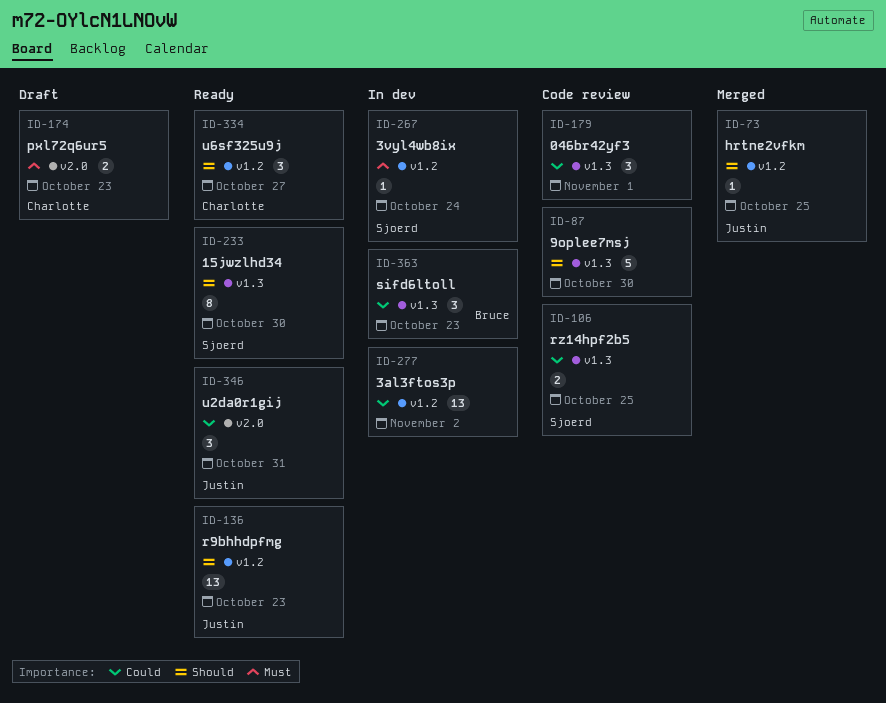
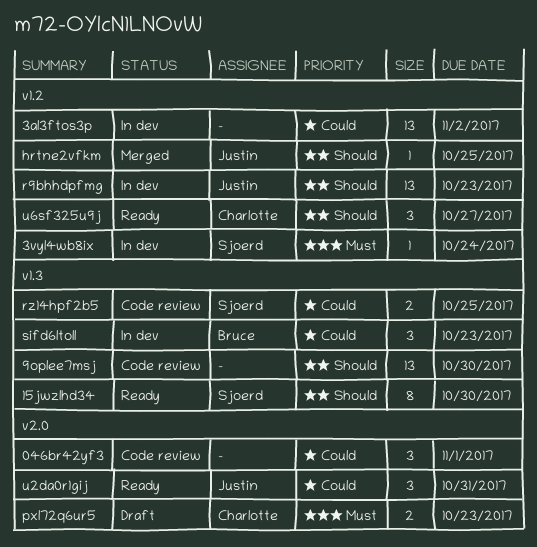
046br42yf3, label: v1.3 -> v2.0
9oplee7msj, estimate: 5 -> 13
r9bhhdpfmg, status: Ready -> In dev

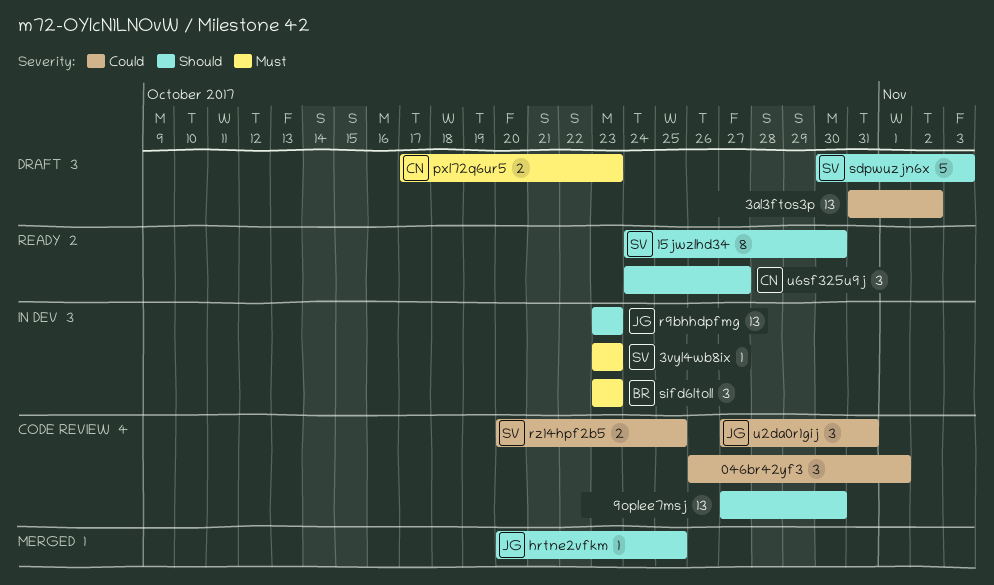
3al3ftos3p, status: In dev -> Draft
3vyl4wb8ix, due: Oct 24 -> Oct 23
sdpwuzjn6x: none -> present
sifd6ltoll, priority: Could -> Must
u2da0r1gij, status: Ready -> Code review

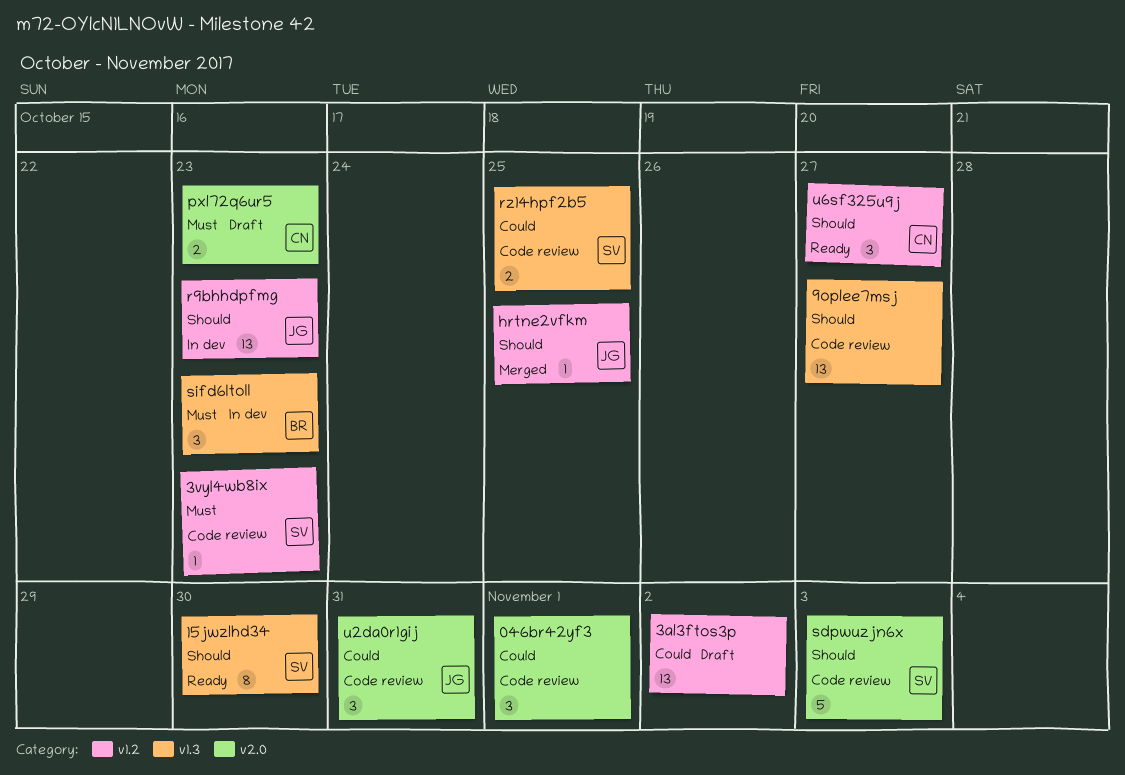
3vyl4wb8ix, status: In dev -> Code review
9oplee7msj, due: Oct 30 -> Oct 27
sdpwuzjn6x, status: Draft -> Code review

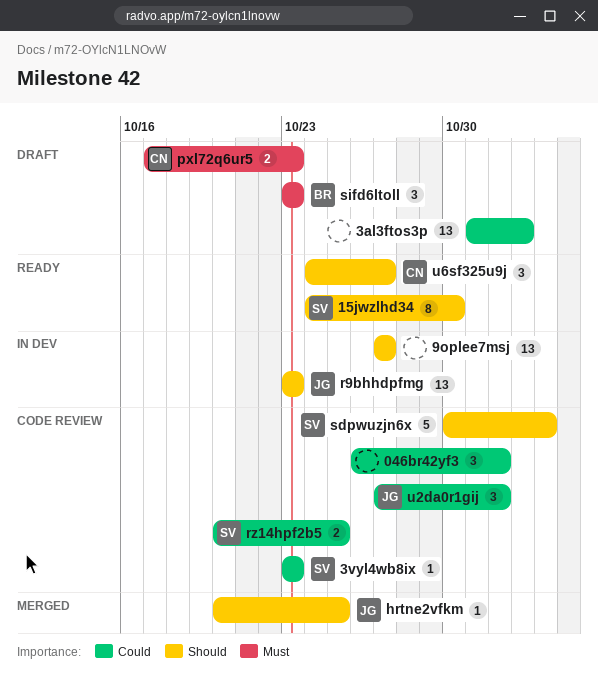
3vyl4wb8ix, priority: Must -> Could
9oplee7msj, status: Code review -> In dev
sifd6ltoll, status: In dev -> Draft
u2da0r1gij, due: Oct 31 -> Nov 1

